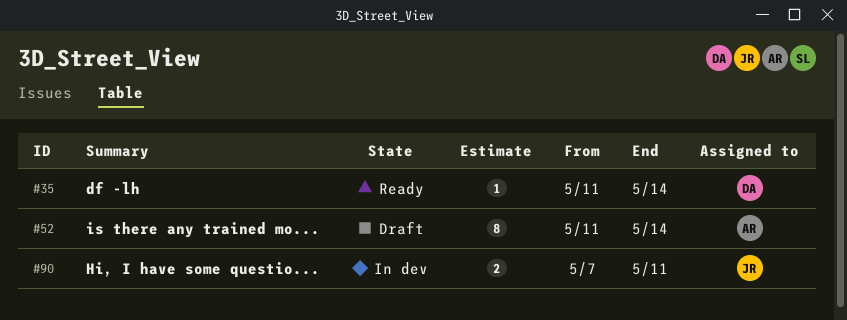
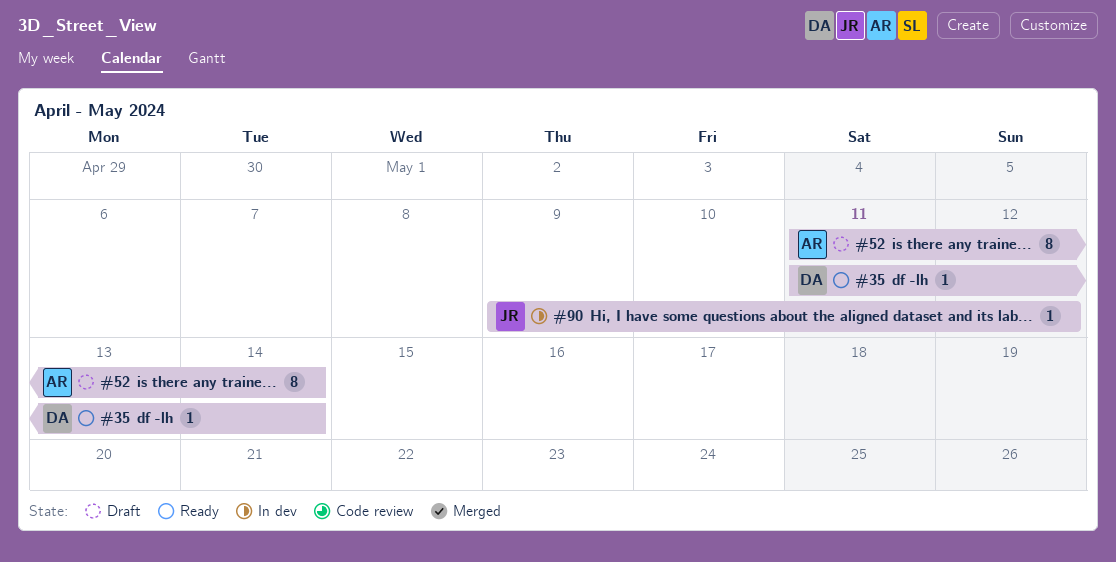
#90, estimate: 2 -> 1
#90, start: May 7 -> May 9
#90, due: May 11 -> May 12

